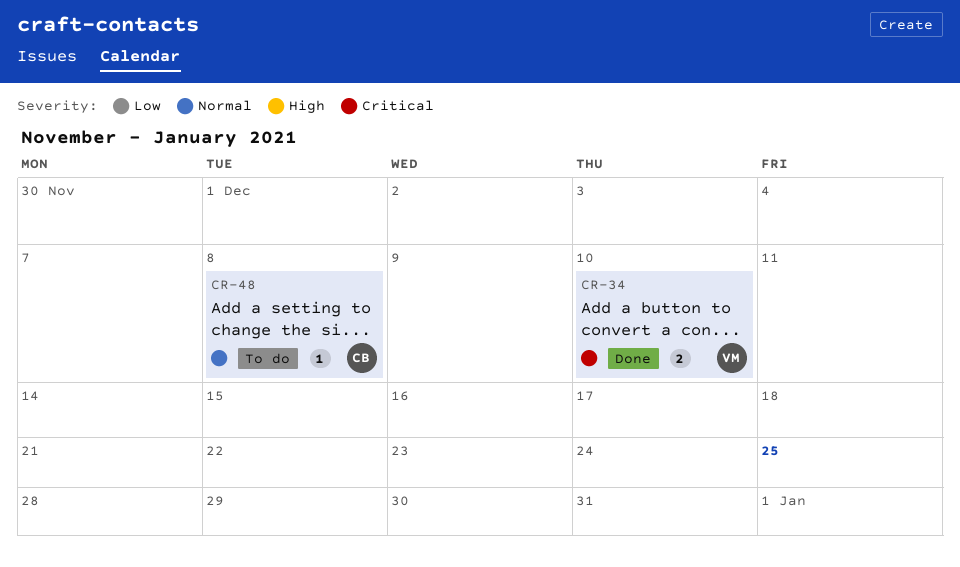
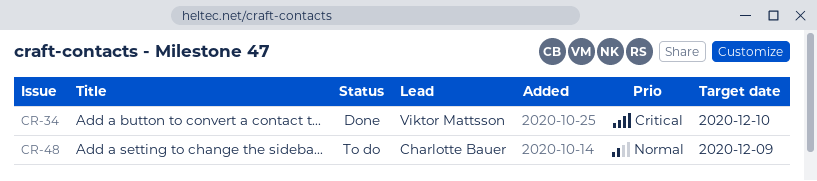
CR-48, due: Dec 8 -> Dec 9

